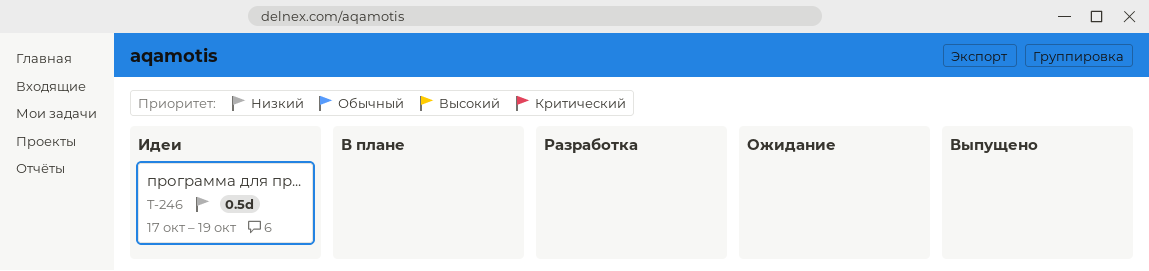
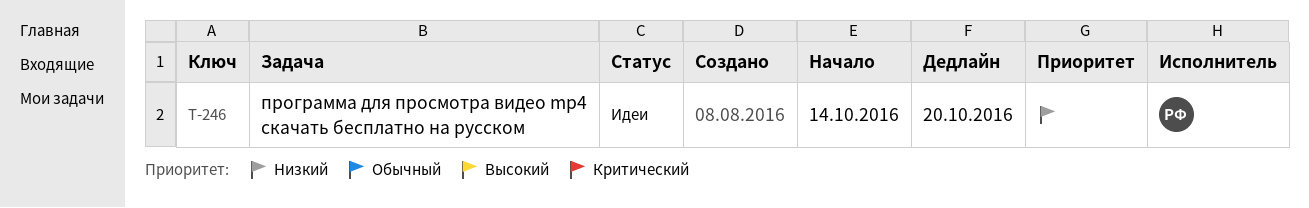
T-246, start: Oct 17 -> Oct 14
T-246, due: Oct 19 -> Oct 20

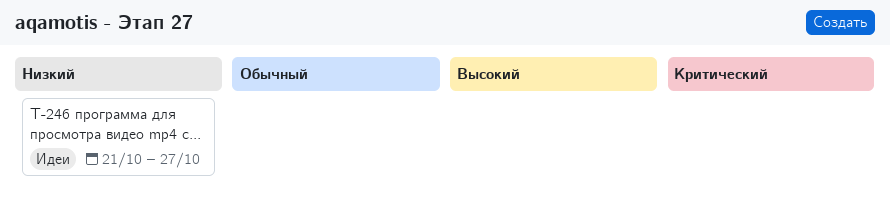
T-246, start: Oct 14 -> Oct 21
T-246, due: Oct 20 -> Oct 27

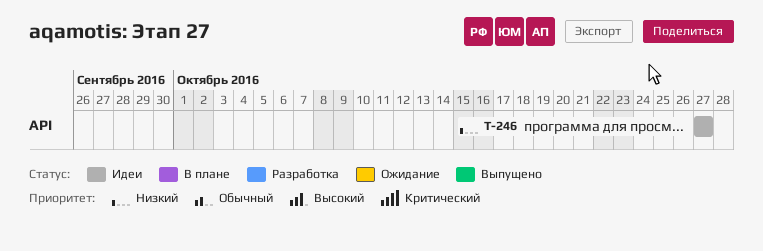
T-246, start: Oct 21 -> Oct 27

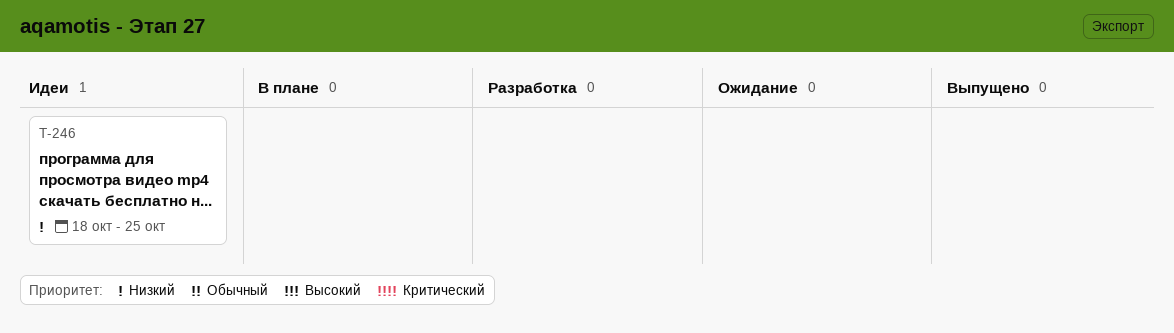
T-246, start: Oct 27 -> Oct 18
T-246, due: Oct 27 -> Oct 25

